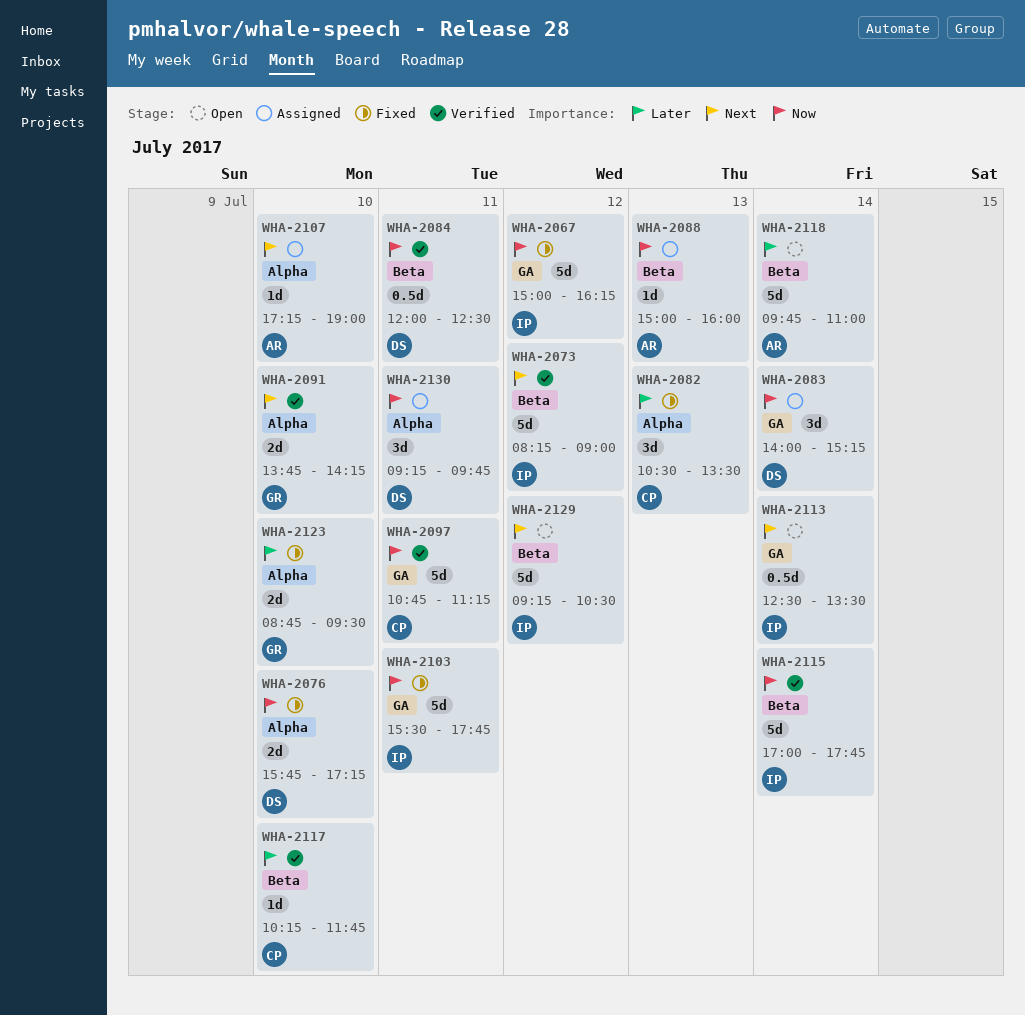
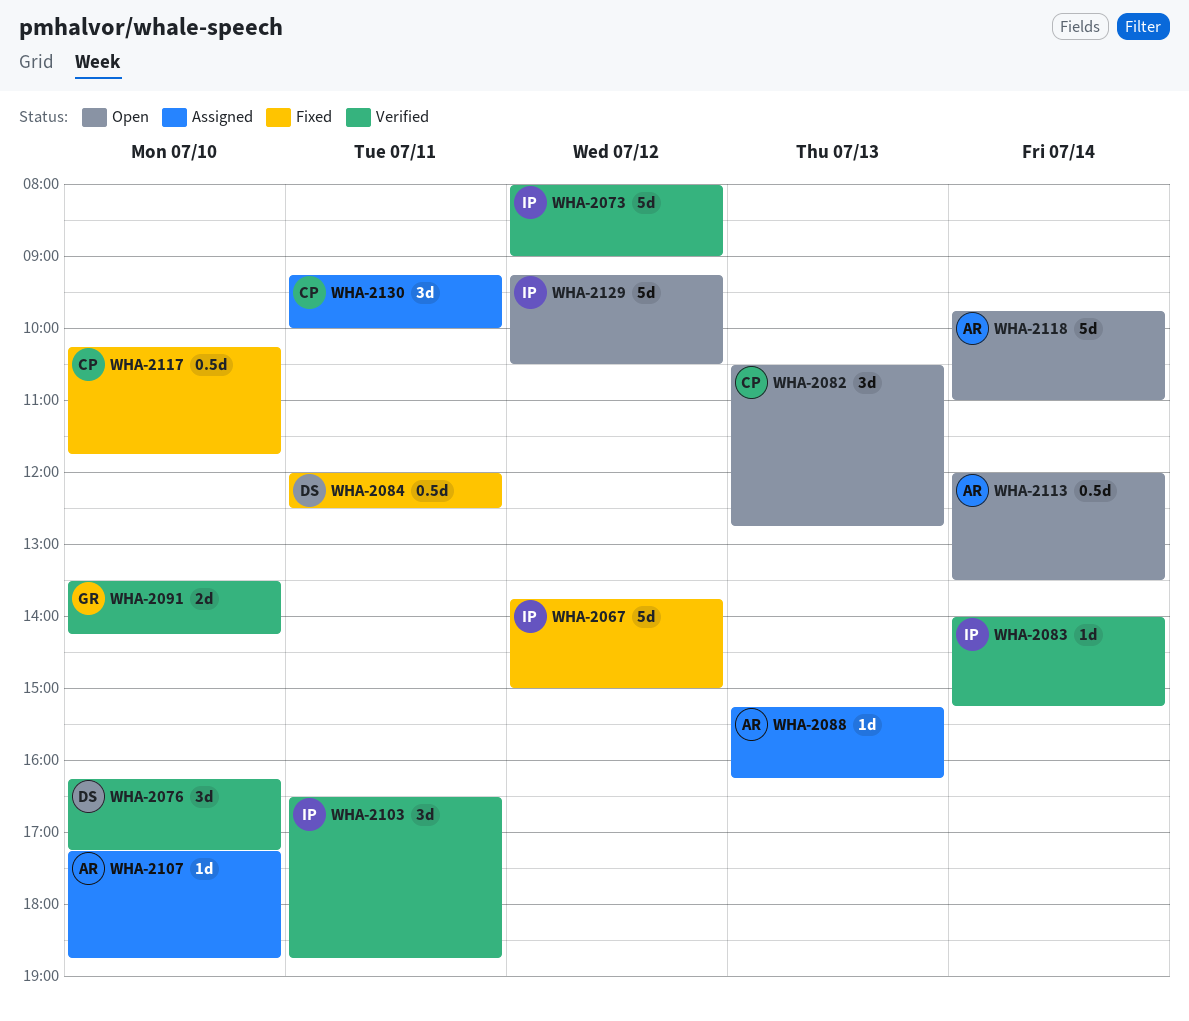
WHA-2067, begins: 15:00 -> 13:45
WHA-2067, ends: 16:15 -> 15:00
WHA-2073, begins: 08:15 -> 08:00
WHA-2076, status: Fixed -> Verified
WHA-2076, estimate: 2d -> 3d
WHA-2076, begins: 15:45 -> 16:15
WHA-2082, status: Fixed -> Open
WHA-2082, ends: 13:30 -> 12:45
WHA-2083, status: Assigned -> Verified
WHA-2083, owner: DS -> IP
WHA-2083, estimate: 3d -> 1d
WHA-2084, status: Verified -> Fixed
WHA-2088, begins: 15:00 -> 15:15
WHA-2088, ends: 16:00 -> 16:15
WHA-2091, begins: 13:45 -> 13:30
WHA-2097: present -> none
WHA-2103, status: Fixed -> Verified
WHA-2103, estimate: 5d -> 3d
WHA-2103, begins: 15:30 -> 16:30
WHA-2103, ends: 17:45 -> 18:45
WHA-2107, ends: 19:00 -> 18:45
WHA-2113, owner: IP -> AR
WHA-2113, begins: 12:30 -> 12:00
WHA-2115: present -> none
WHA-2117, status: Verified -> Fixed
WHA-2117, estimate: 1d -> 0.5d
WHA-2123: present -> none
WHA-2130, owner: DS -> CP
WHA-2130, ends: 09:45 -> 10:00

